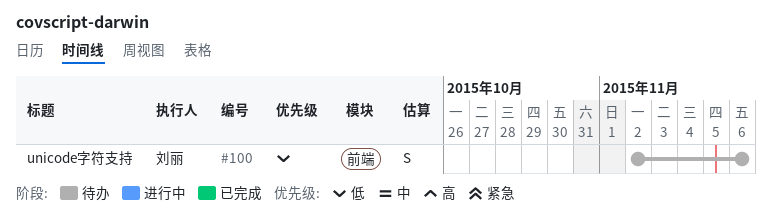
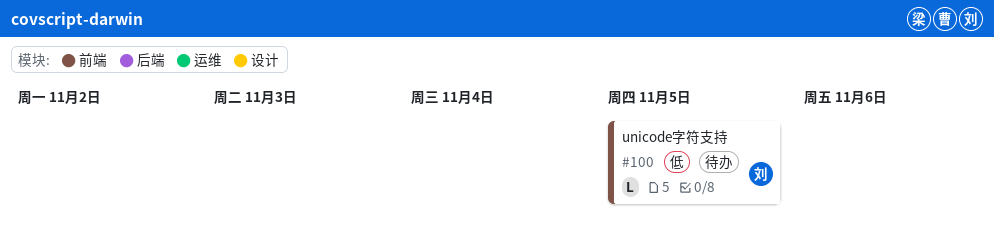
#100, estimate: S -> L
#100, due: Nov 6 -> Nov 5

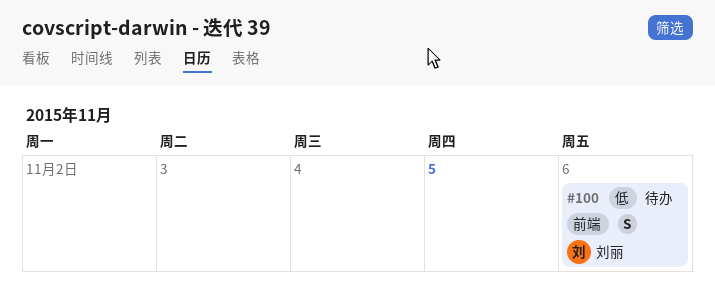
#100, estimate: L -> S
#100, due: Nov 5 -> Nov 6

